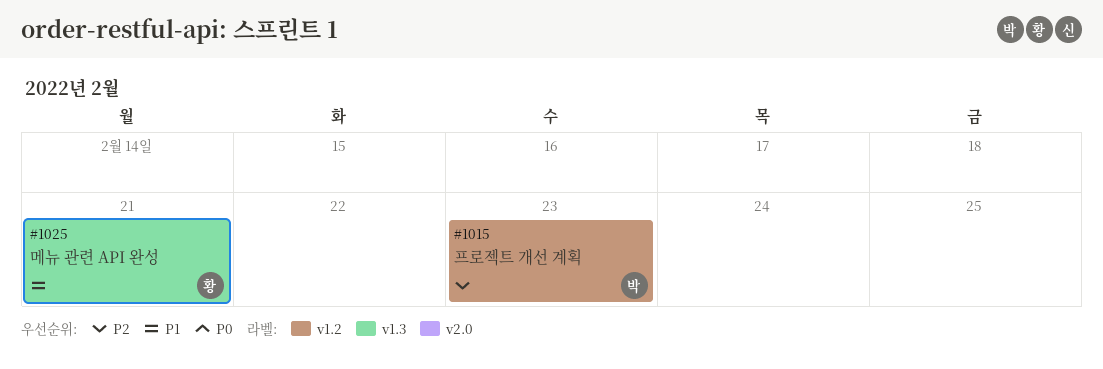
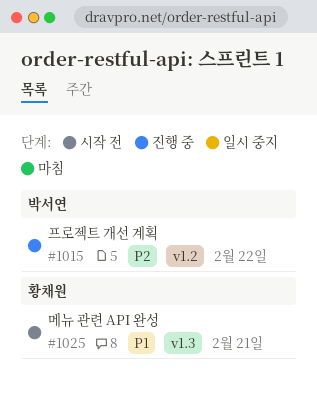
#1015, due: Feb 23 -> Feb 22

